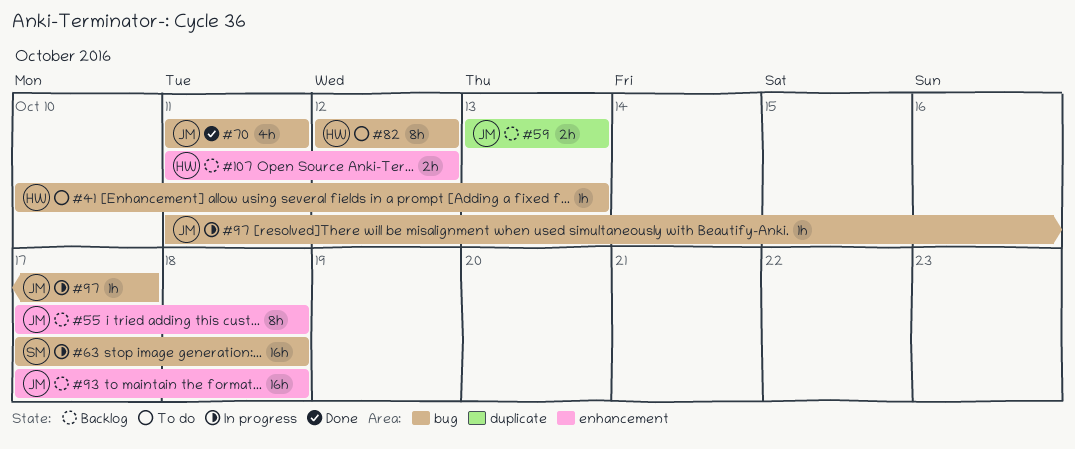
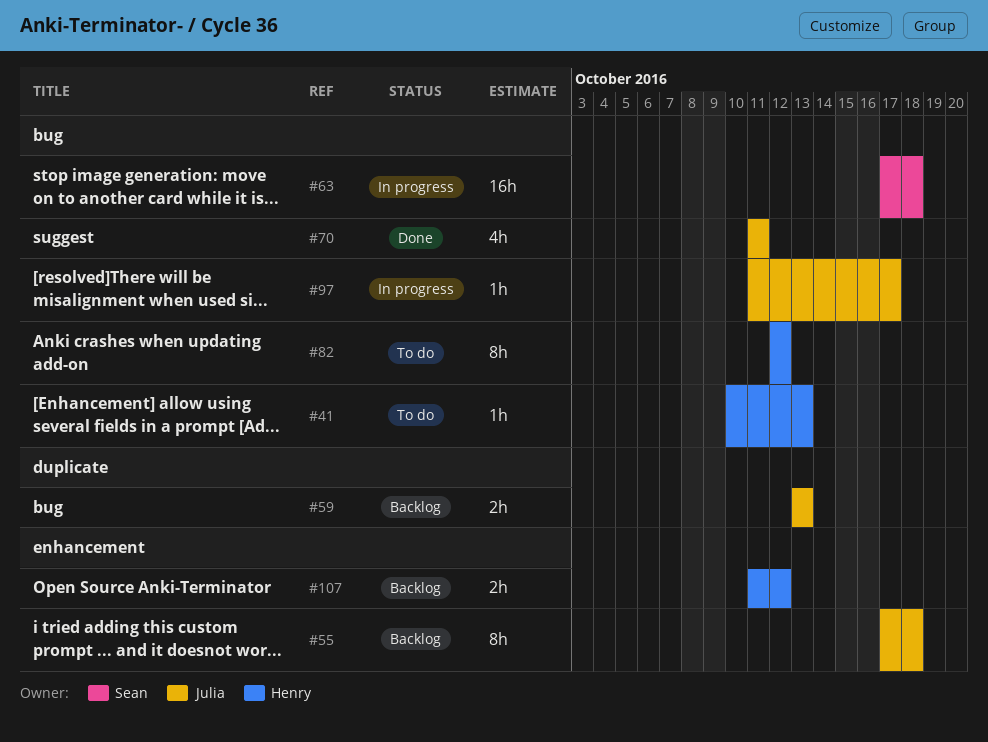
#93: present -> none

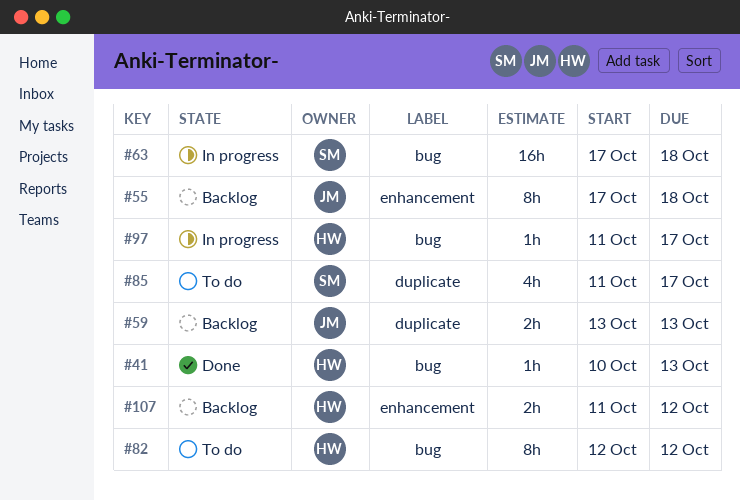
#41, status: To do -> Done
#70: present -> none
#85: none -> present
#97, owner: Julia -> Henry

